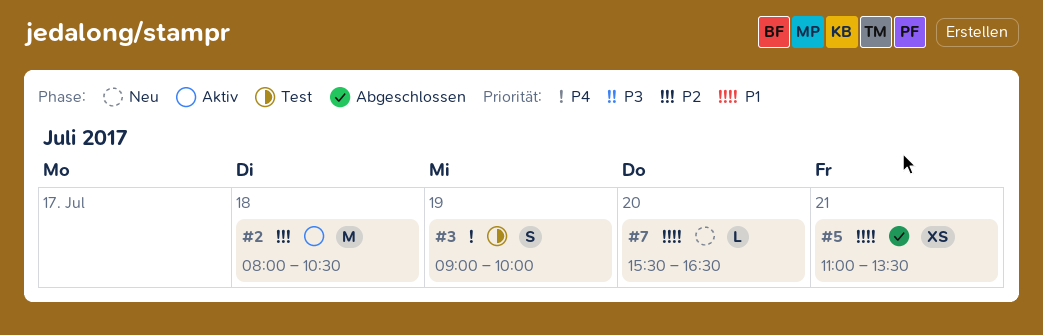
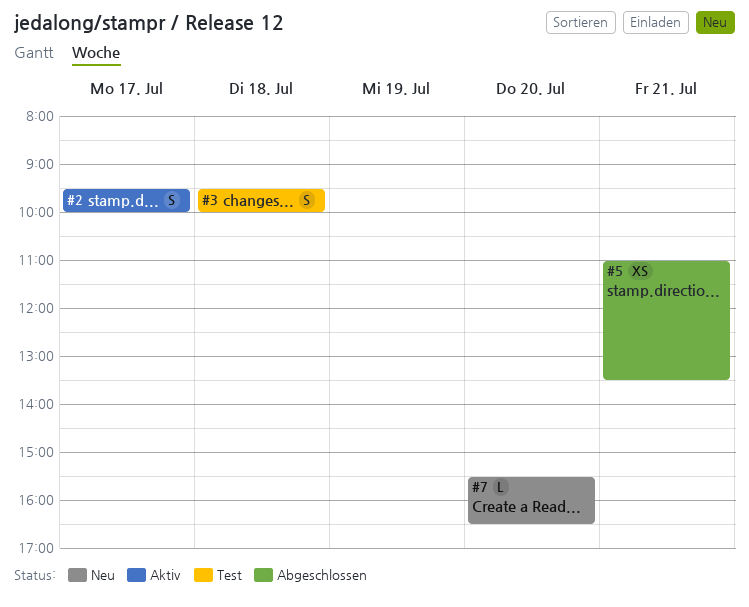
#2, estimate: M -> S
#2, day: Jul 18 -> Jul 17
#2, begins: 08:00 -> 09:30
#2, ends: 10:30 -> 10:00
#3, day: Jul 19 -> Jul 18
#3, begins: 09:00 -> 09:30

